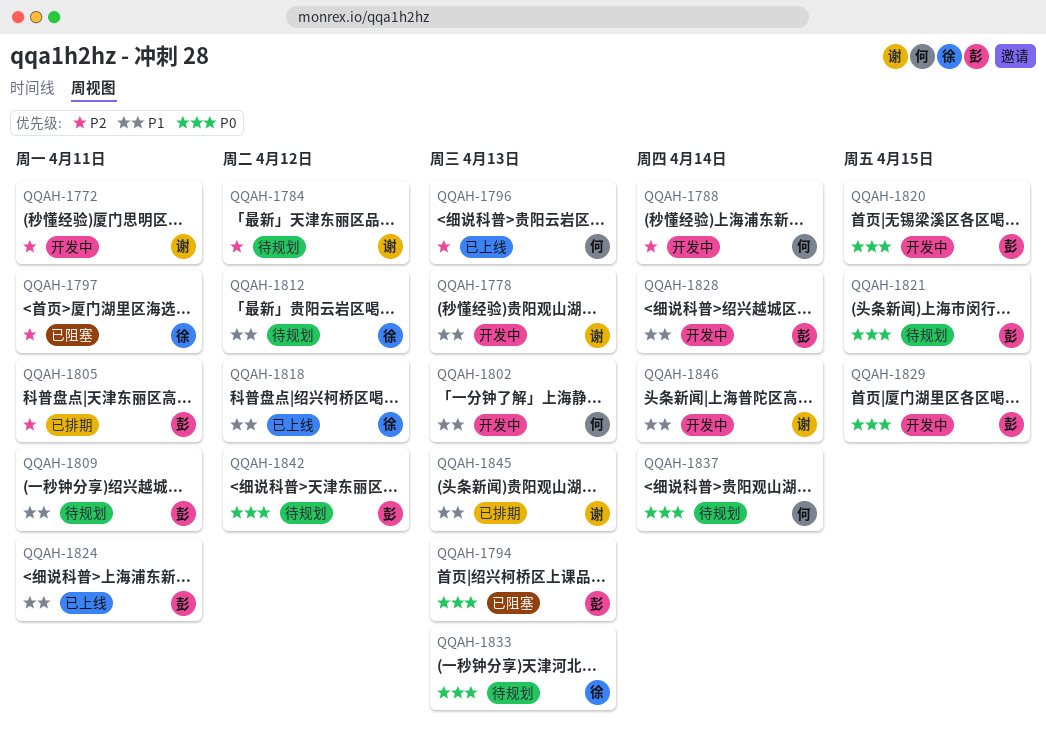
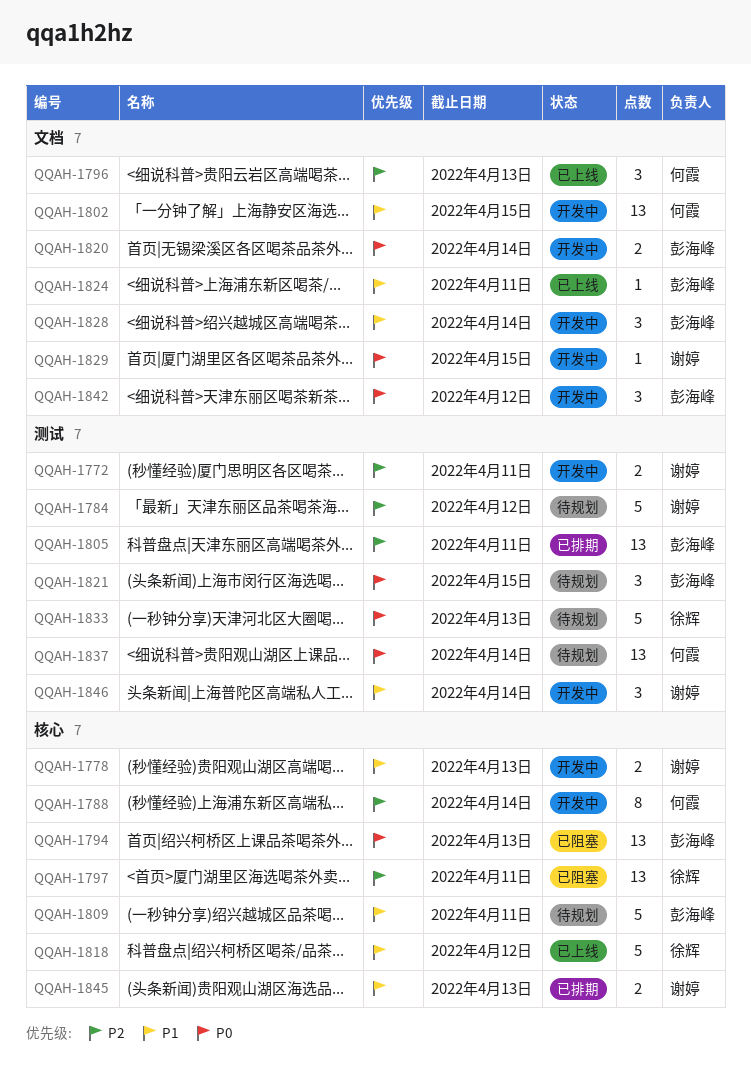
QQAH-1802, due: Apr 13 -> Apr 15
QQAH-1812: present -> none
QQAH-1820, due: Apr 15 -> Apr 14
QQAH-1829, owner: 彭海峰 -> 谢婷
QQAH-1842, status: 待规划 -> 开发中

